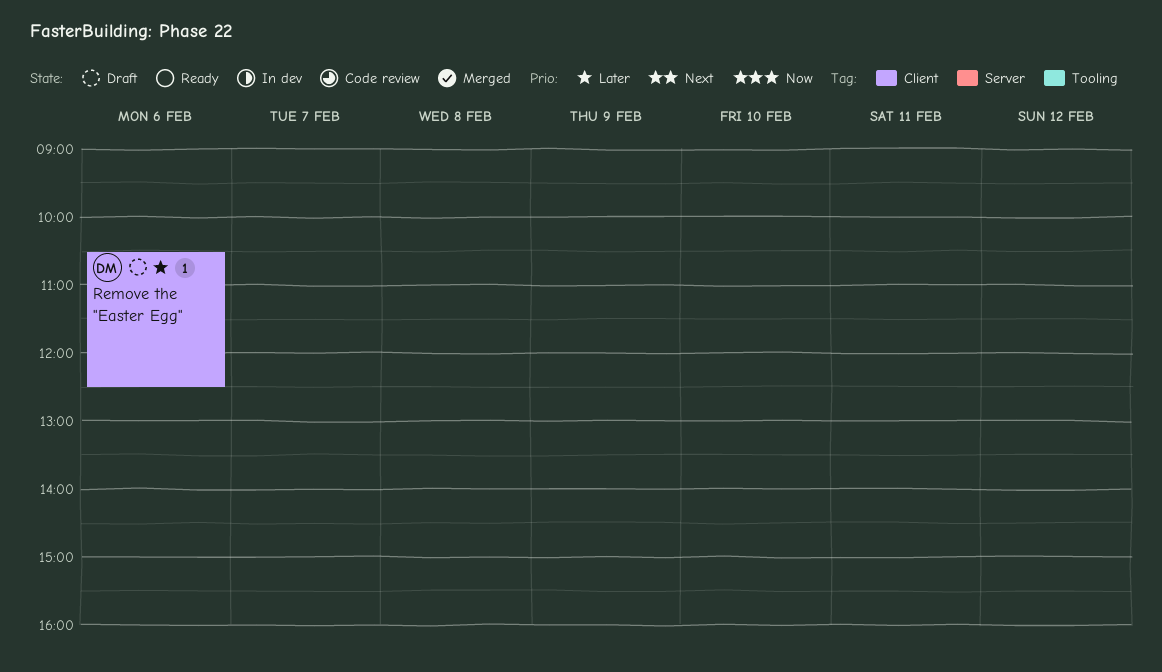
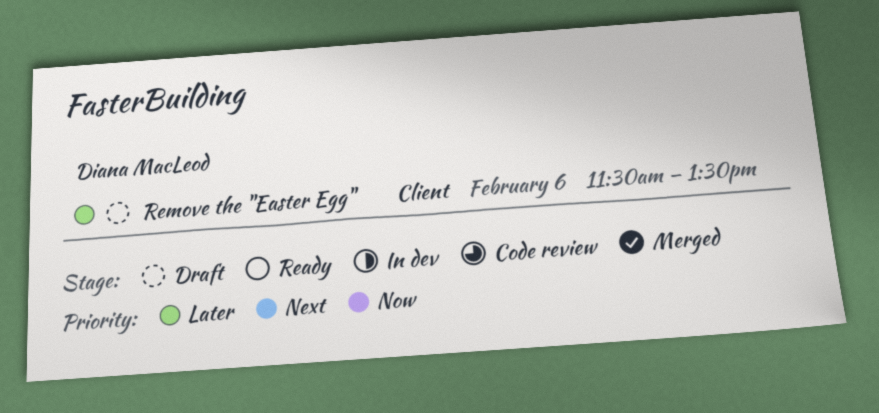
Remove the "Easter Egg", begins: 10:30 -> 11:30
Remove the "Easter Egg", ends: 12:30 -> 13:30

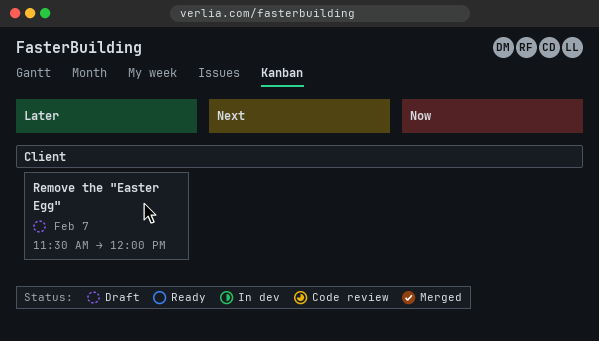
Remove the "Easter Egg", day: Feb 6 -> Feb 7
Remove the "Easter Egg", ends: 13:30 -> 12:00

